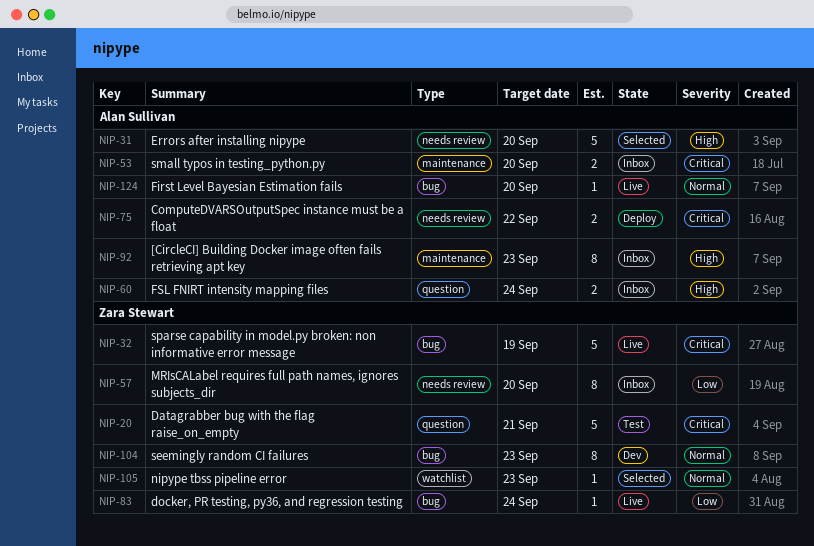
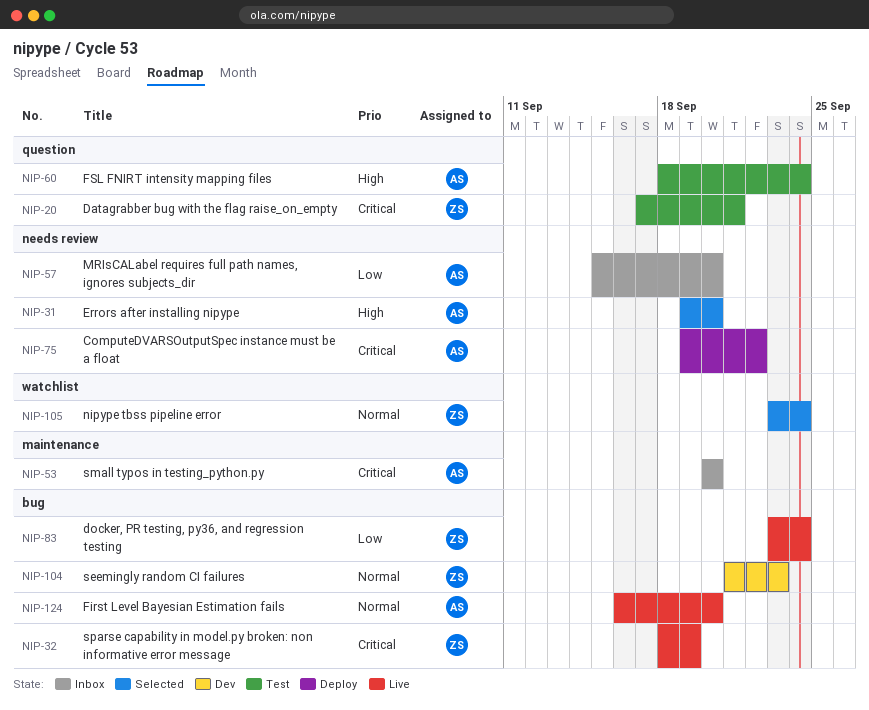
NIP-57, owner: Zara Stewart -> Alan Sullivan
NIP-60, status: Inbox -> Test
NIP-92: present -> none
NIP-105, due: Sep 23 -> Sep 24

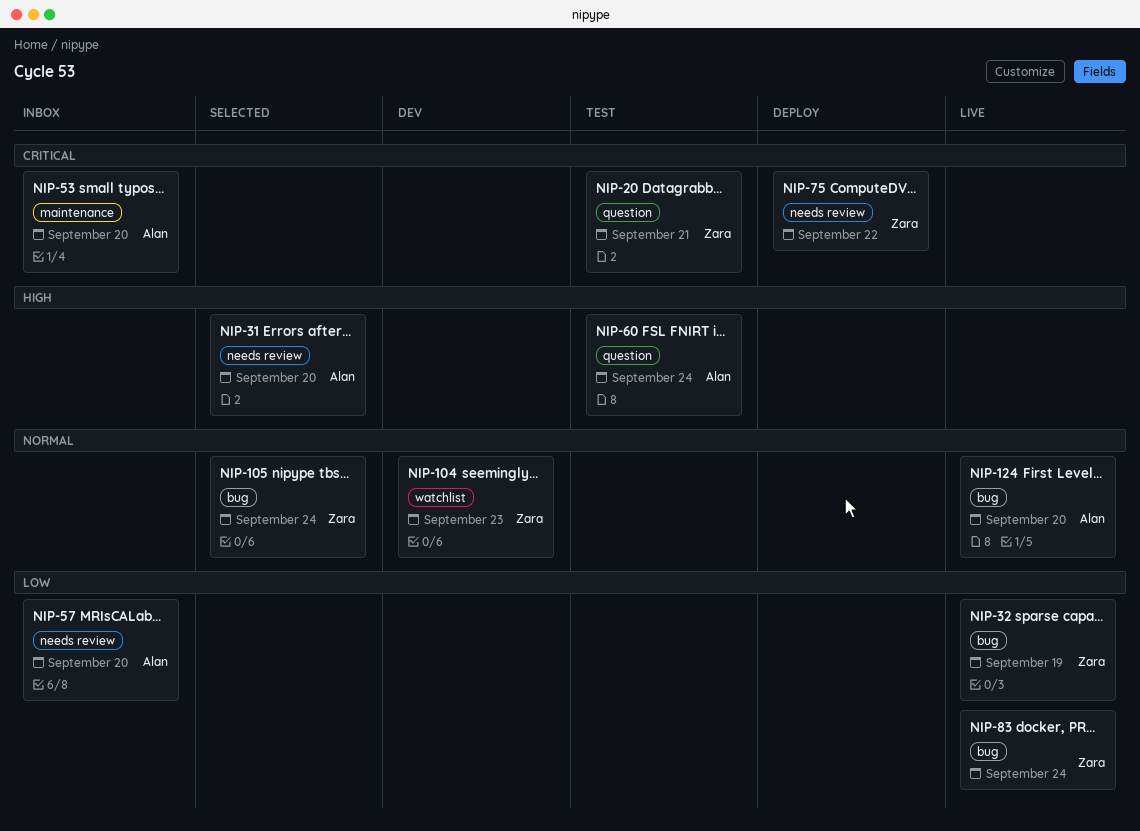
NIP-32, priority: Critical -> Low
NIP-75, owner: Alan -> Zara
NIP-104, label: bug -> watchlist
NIP-105, label: watchlist -> bug

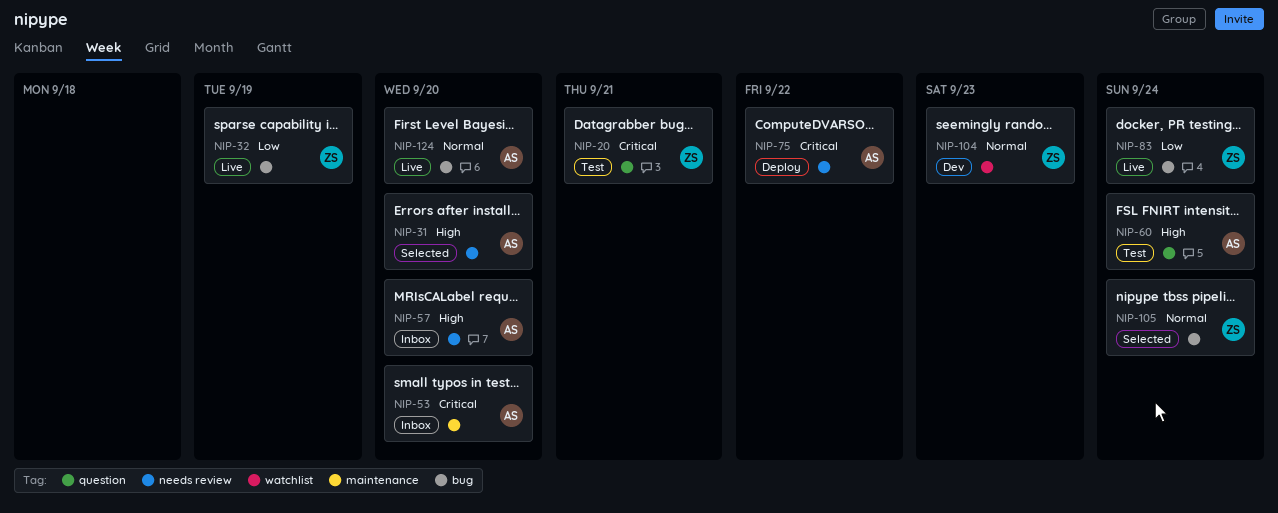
NIP-57, priority: Low -> High
NIP-75, owner: Zara -> Alan

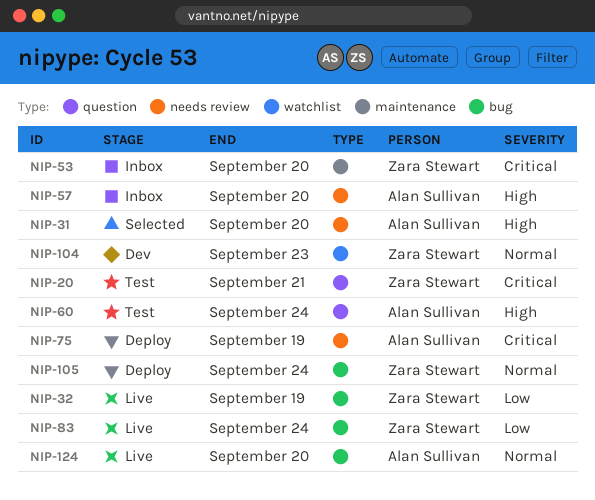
NIP-53, owner: Alan Sullivan -> Zara Stewart
NIP-75, due: Sep 22 -> Sep 19
NIP-105, status: Selected -> Deploy

